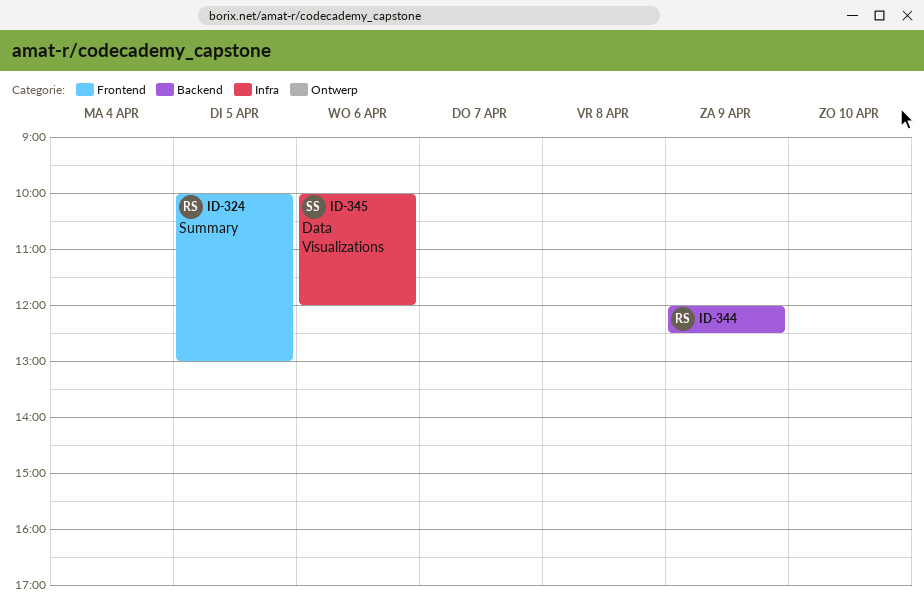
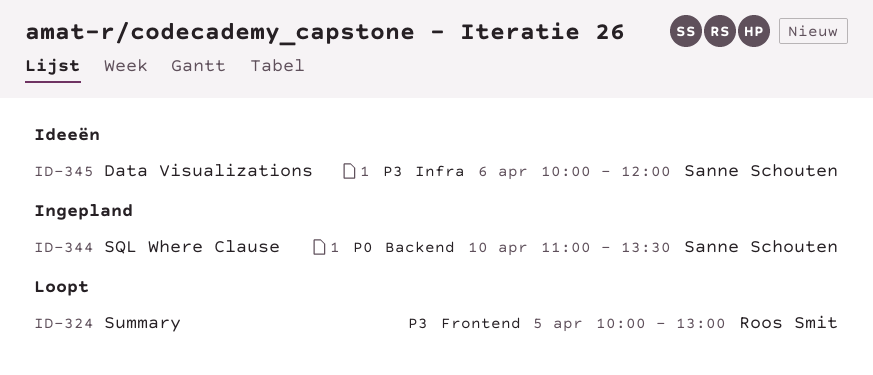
ID-344, owner: Roos Smit -> Sanne Schouten
ID-344, day: Apr 9 -> Apr 10
ID-344, begins: 12:00 -> 11:00
ID-344, ends: 12:30 -> 13:30

